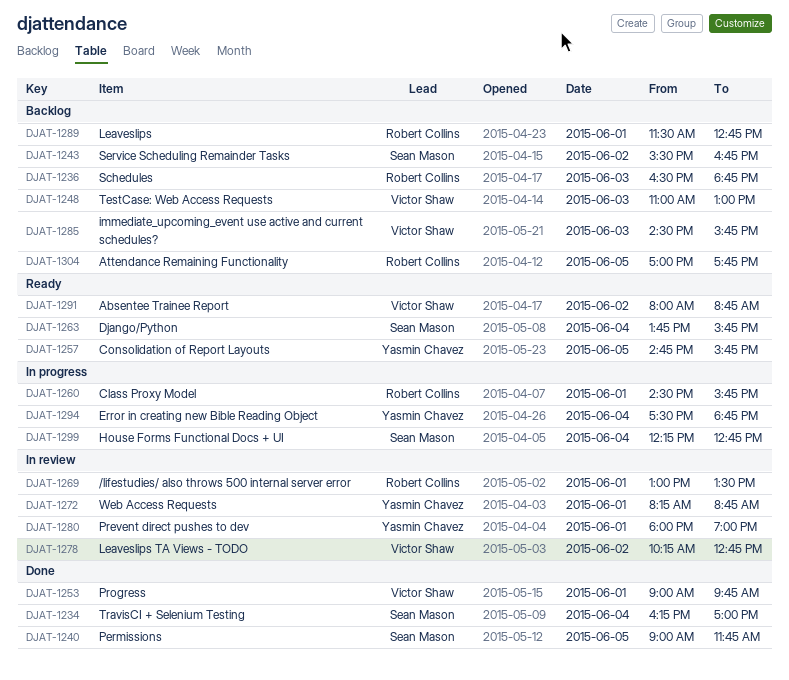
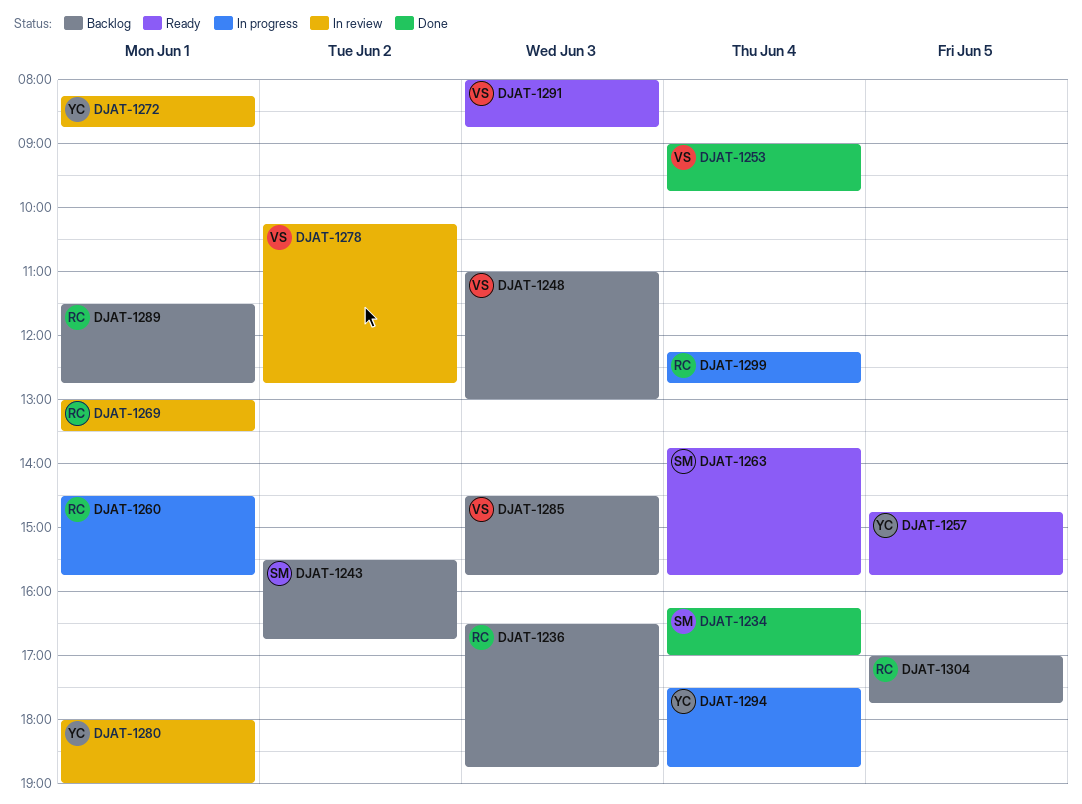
DJAT-1240: present -> none
DJAT-1253, day: Jun 1 -> Jun 4
DJAT-1291, day: Jun 2 -> Jun 3
DJAT-1299, owner: Sean Mason -> Robert Collins

